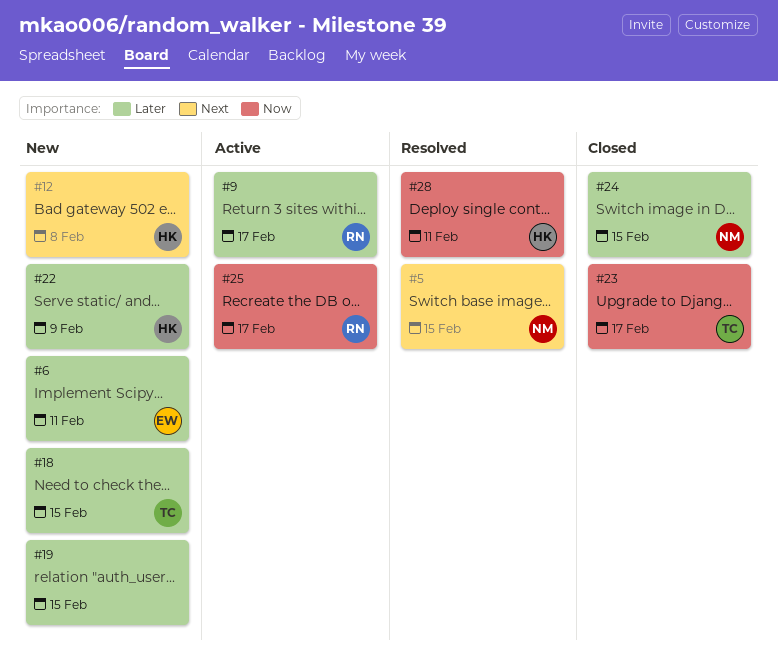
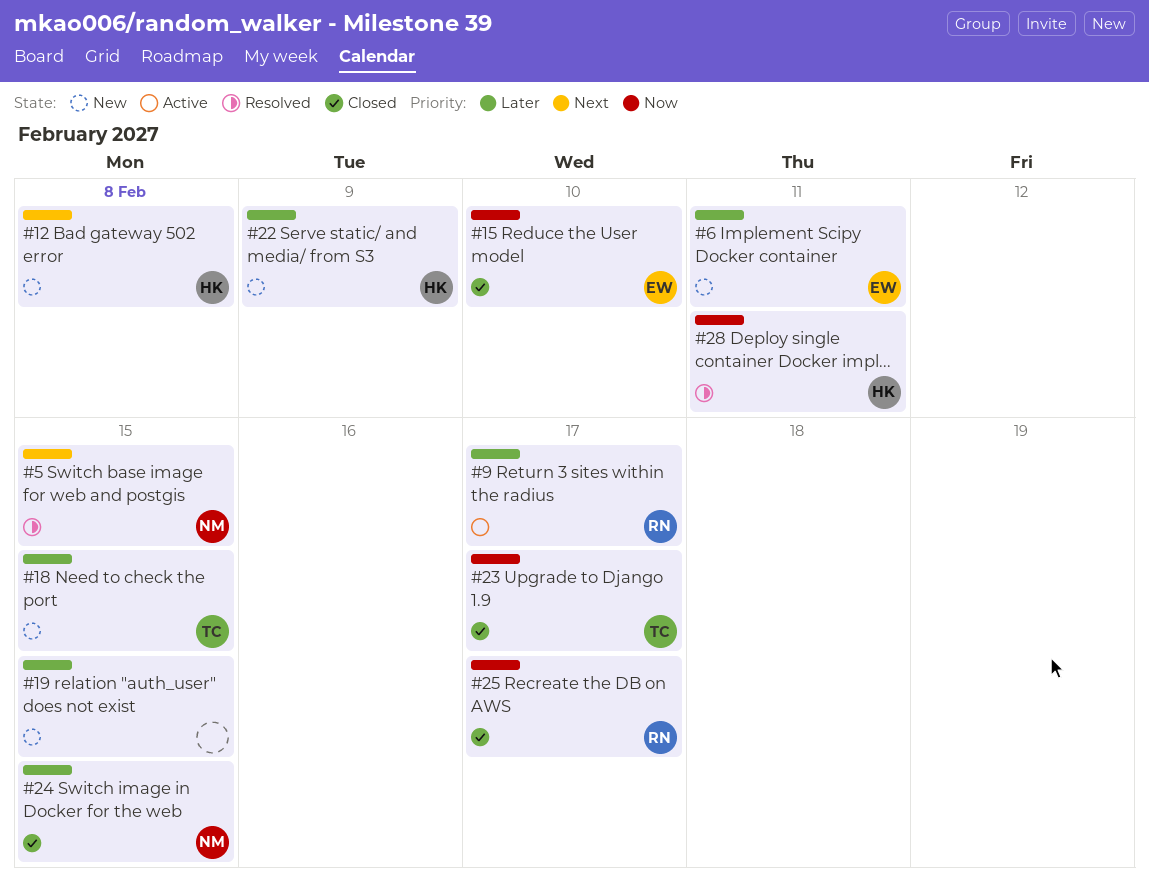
#15: none -> present
#25, status: Active -> Closed

